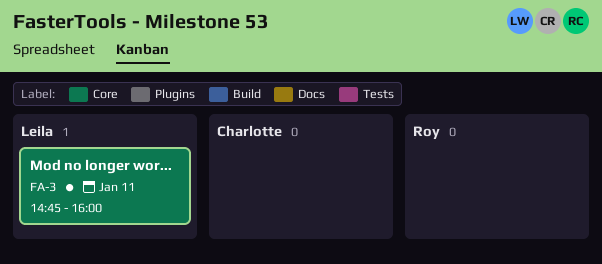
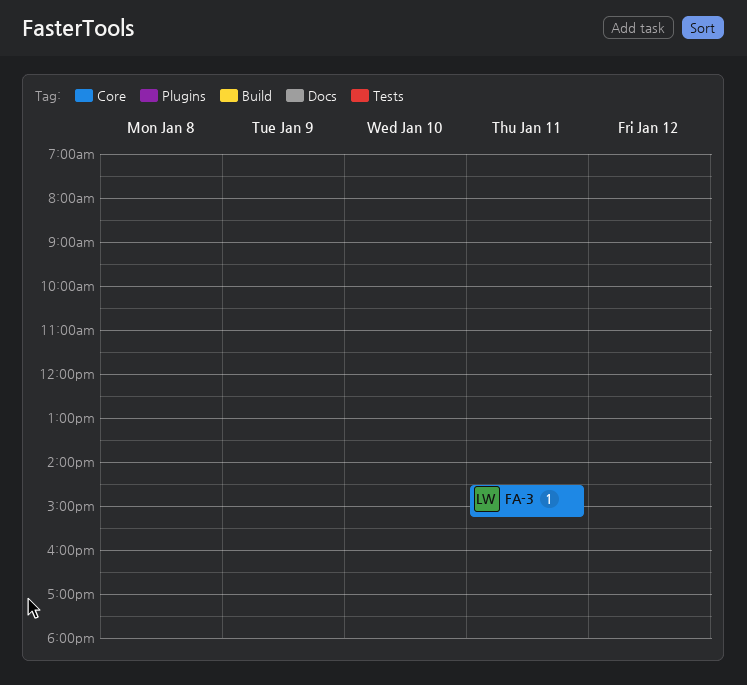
FA-3, begins: 14:45 -> 14:30
FA-3, ends: 16:00 -> 15:15

